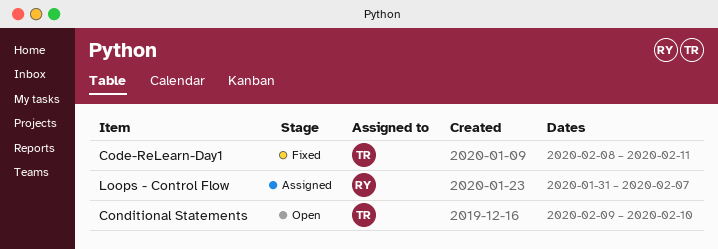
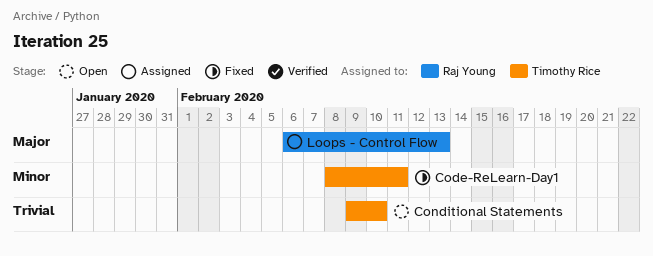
Loops - Control Flow, start: Jan 31 -> Feb 6
Loops - Control Flow, due: Feb 7 -> Feb 13

